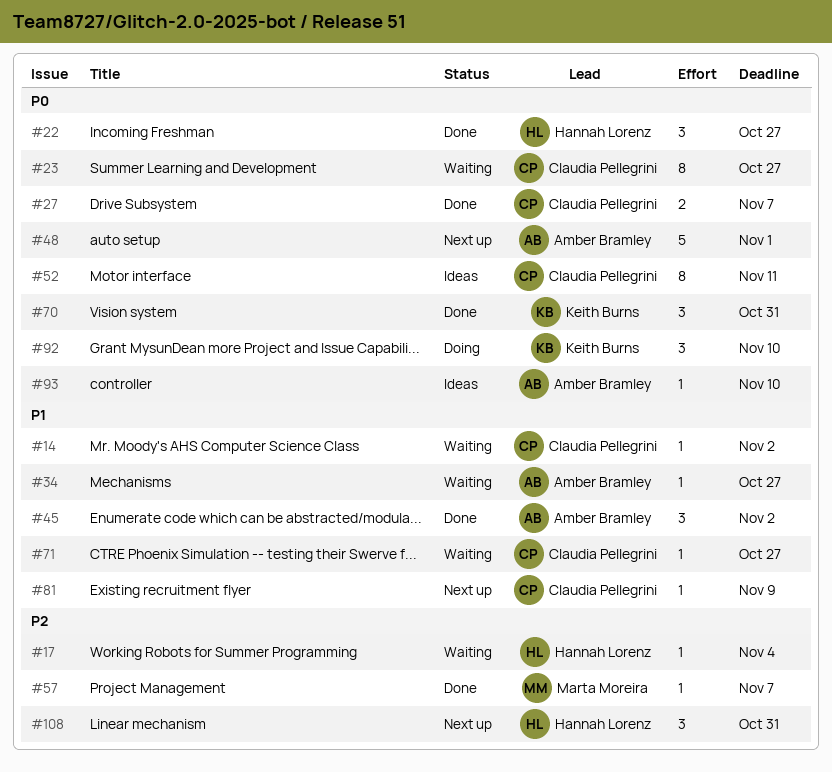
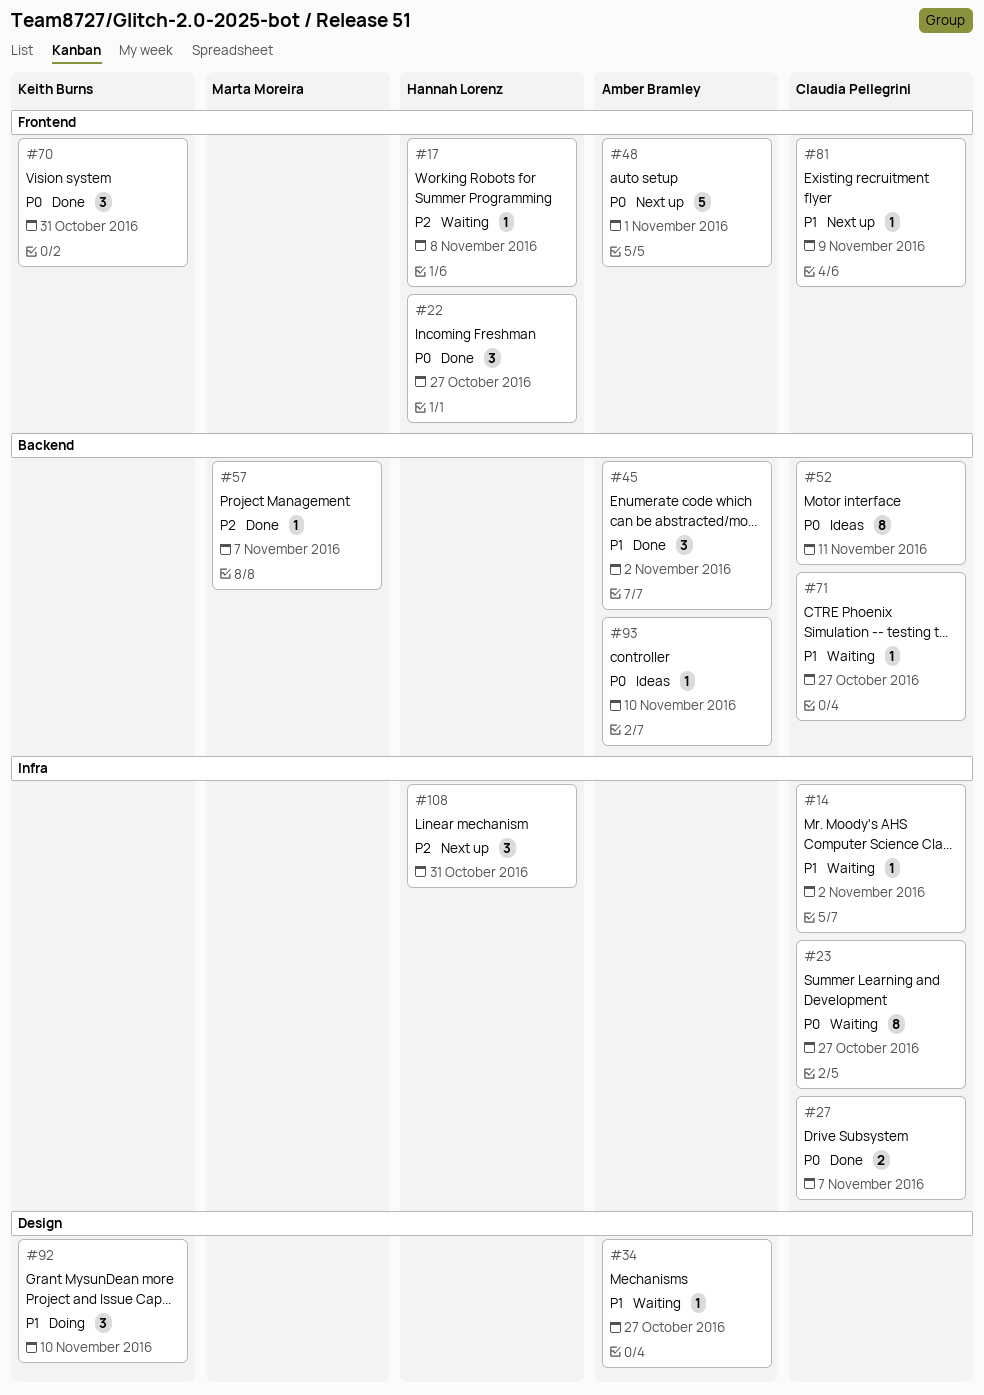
#17, due: Nov 4 -> Nov 8
#92, priority: P0 -> P1

